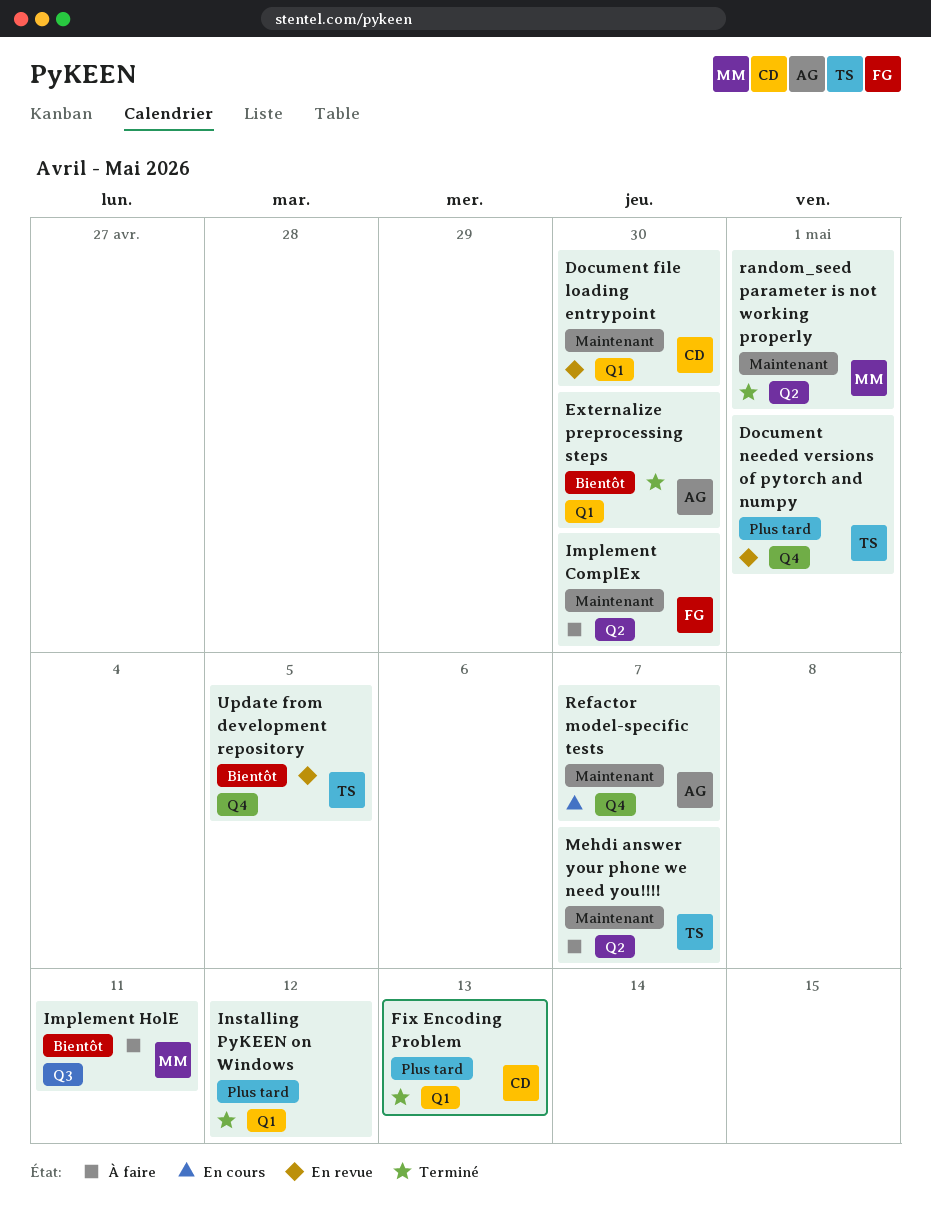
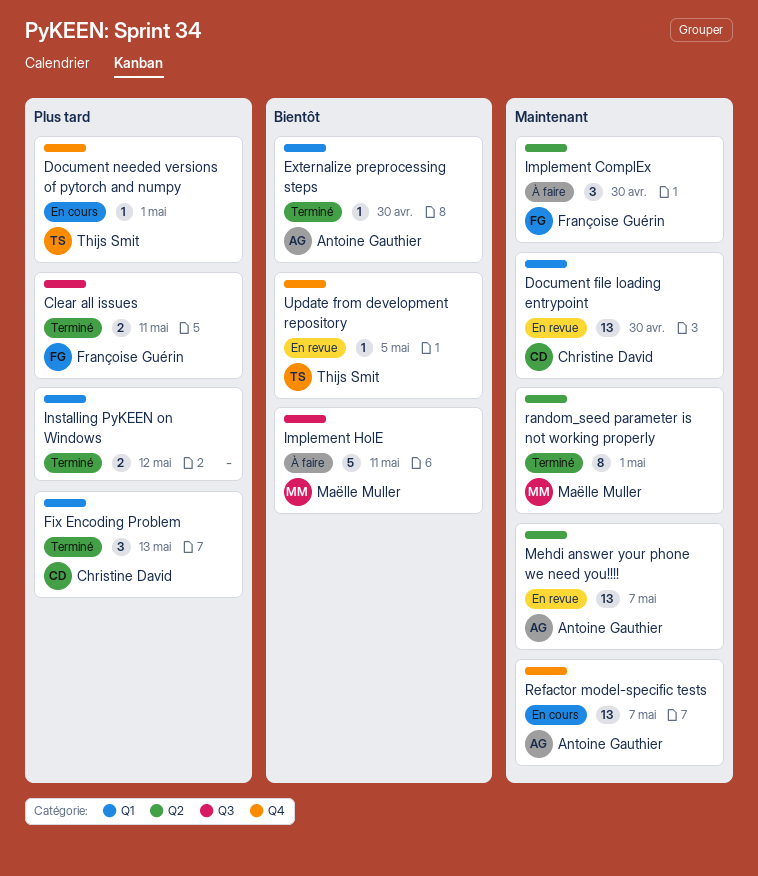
Clear all issues: none -> present
Document needed versions of pytorch and numpy, status: En revue -> En cours
Mehdi answer your phone we need you!!!!, status: À faire -> En revue
Mehdi answer your phone we need you!!!!, owner: Thijs Smit -> Antoine Gauthier

